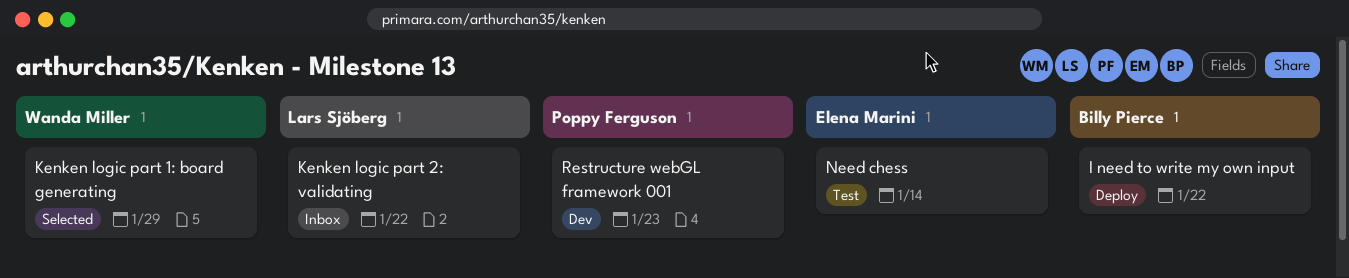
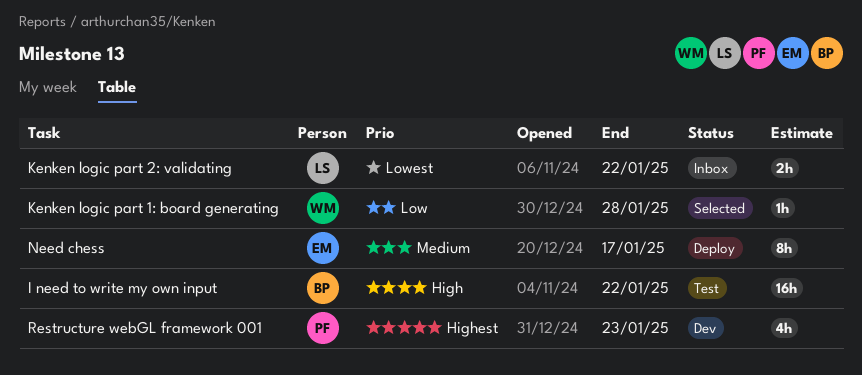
I need to write my own input, status: Deploy -> Test
Kenken logic part 1: board generating, due: Jan 29 -> Jan 28
Need chess, status: Test -> Deploy
Need chess, due: Jan 14 -> Jan 17

